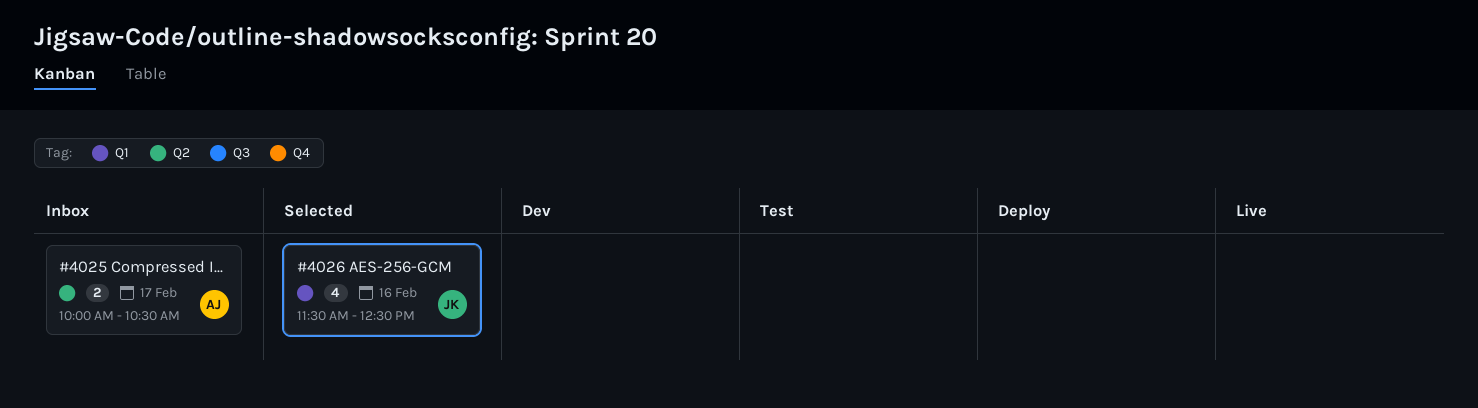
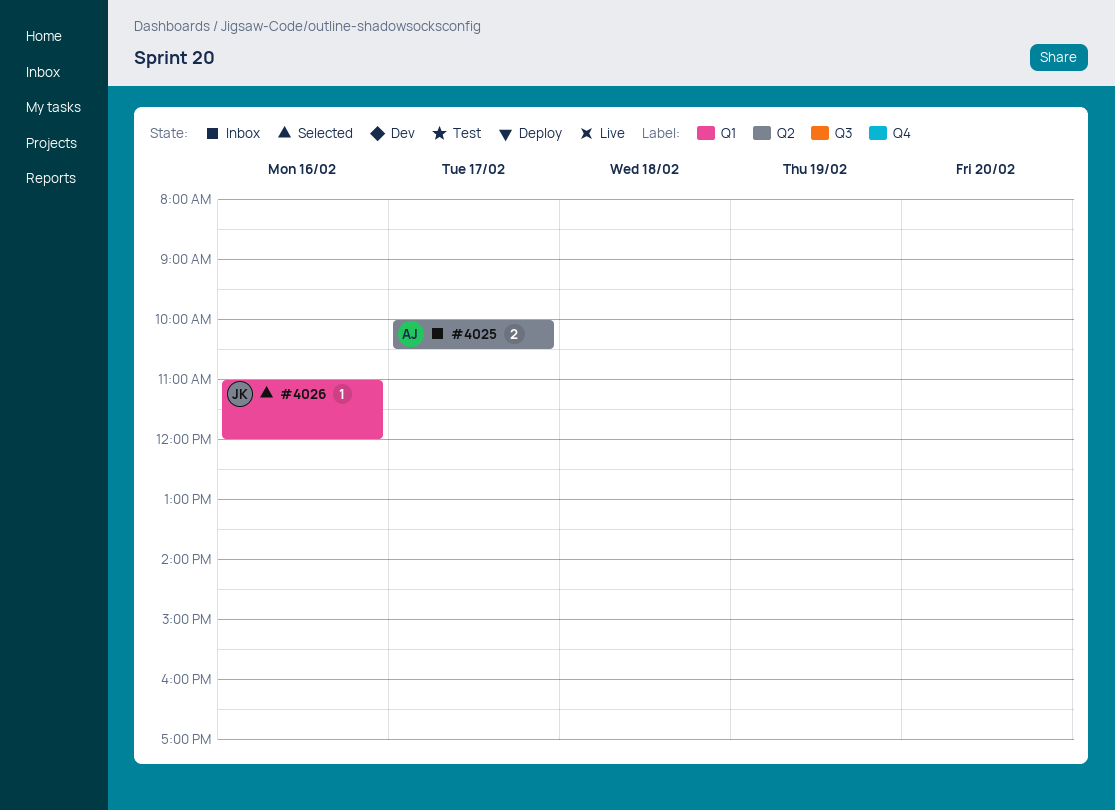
#4026, estimate: 4 -> 1
#4026, begins: 11:30 -> 11:00
#4026, ends: 12:30 -> 12:00

